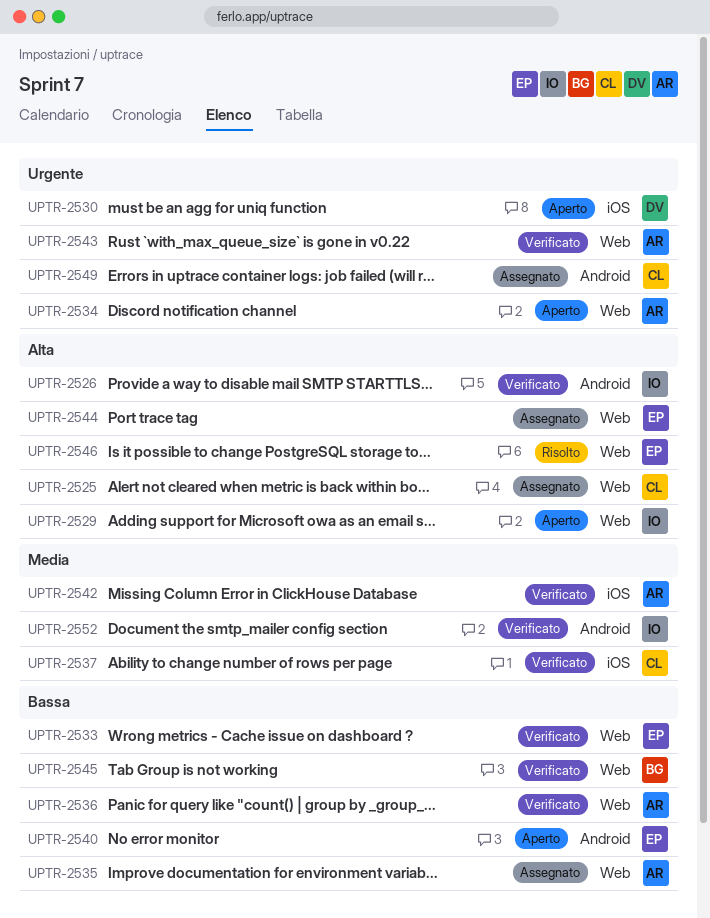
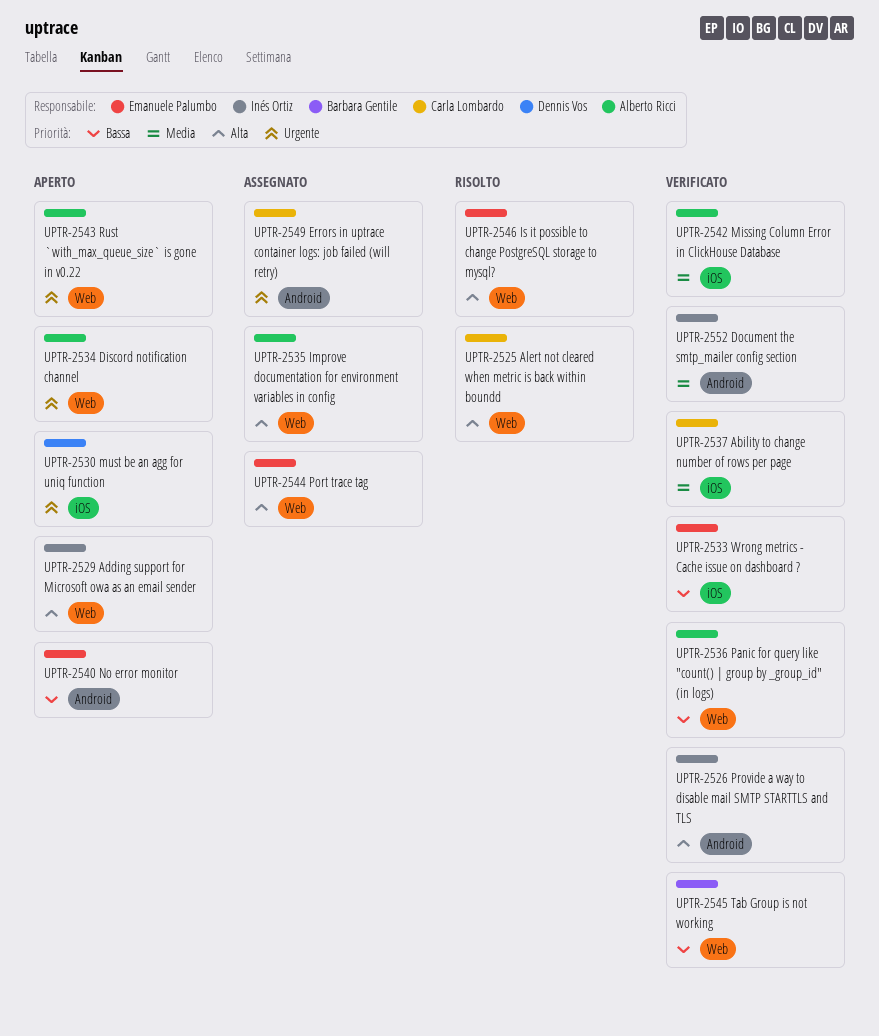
UPTR-2525, status: Assegnato -> Risolto
UPTR-2533, label: Web -> iOS
UPTR-2535, priority: Bassa -> Alta
UPTR-2543, status: Verificato -> Aperto

